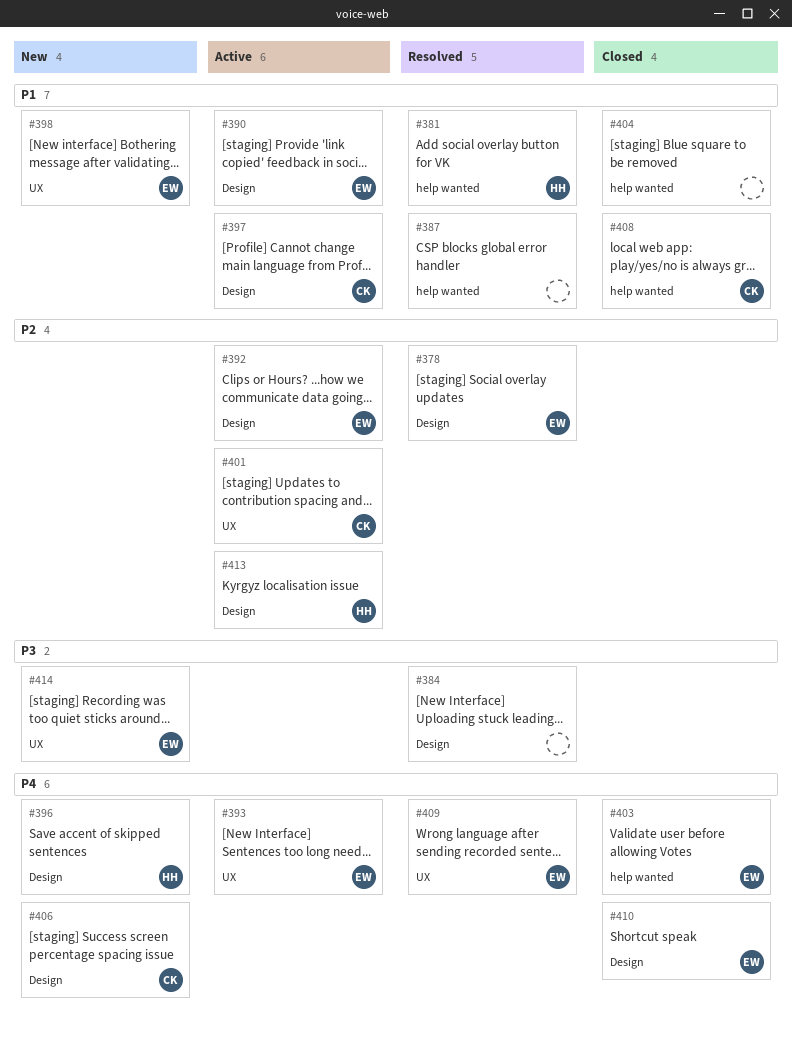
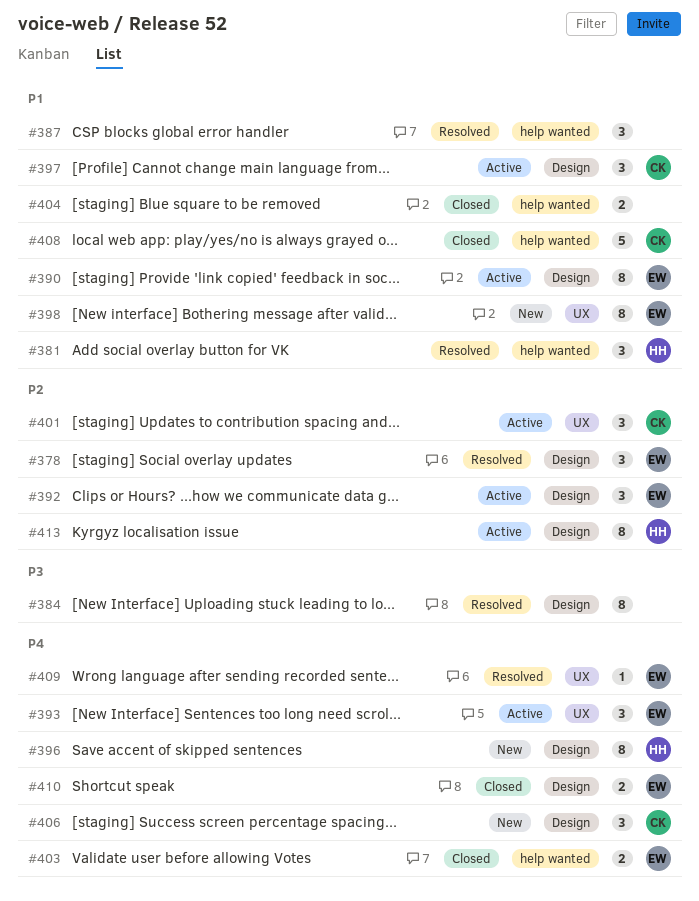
#414: present -> none

